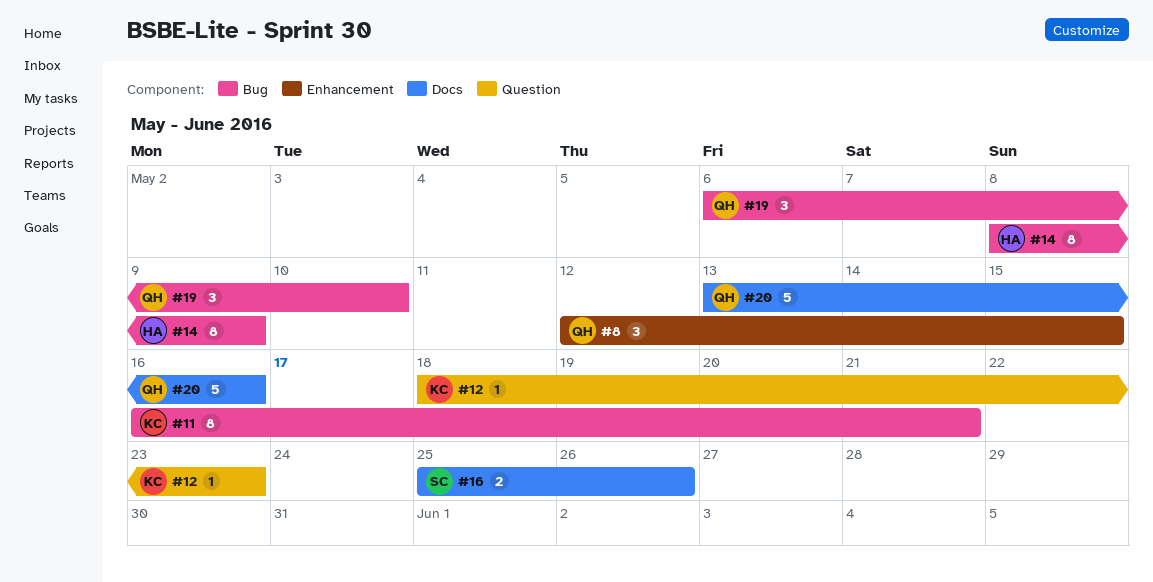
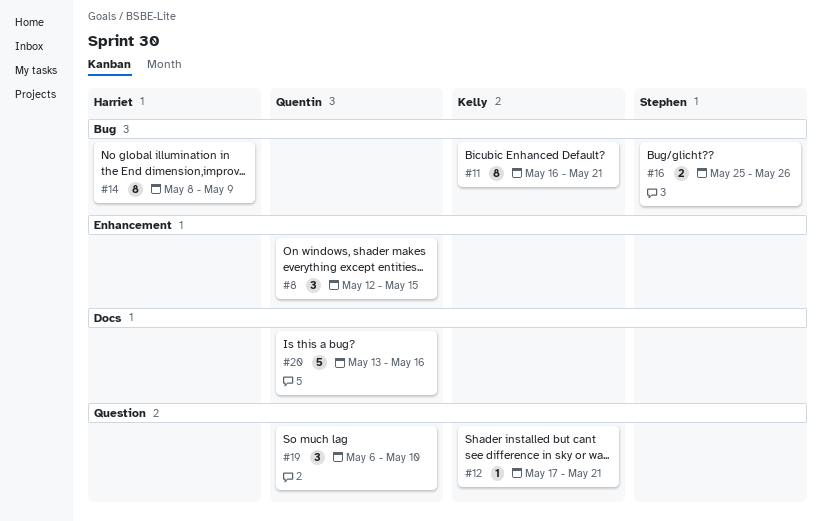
#12, start: May 18 -> May 17
#12, due: May 23 -> May 21
#16, label: Docs -> Bug
#19, label: Bug -> Question

